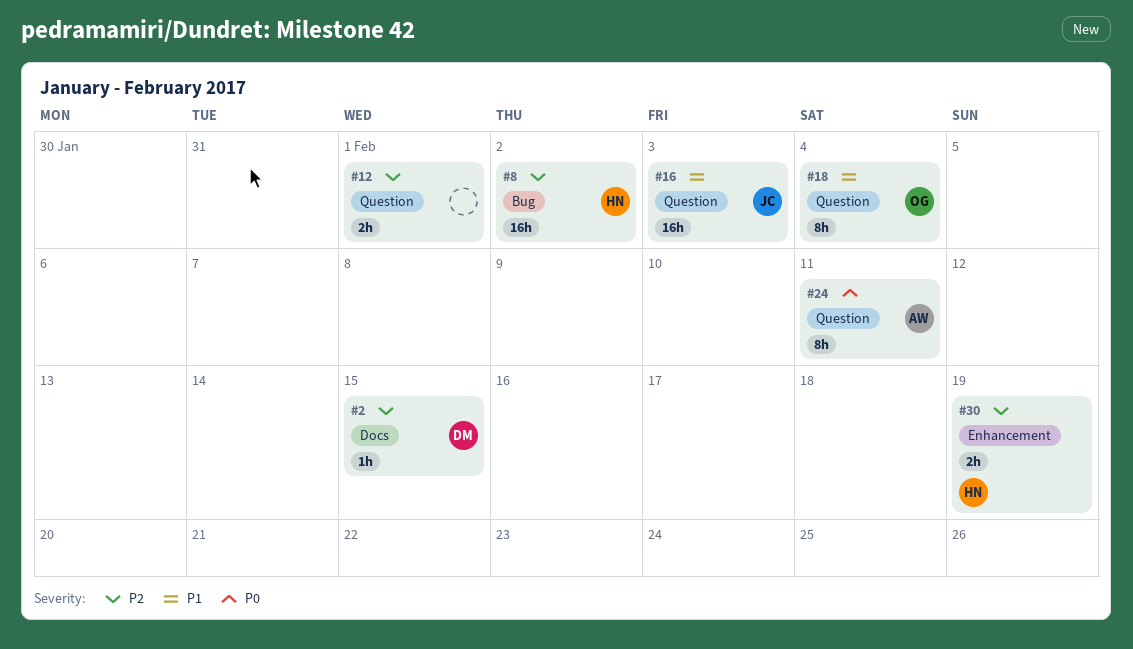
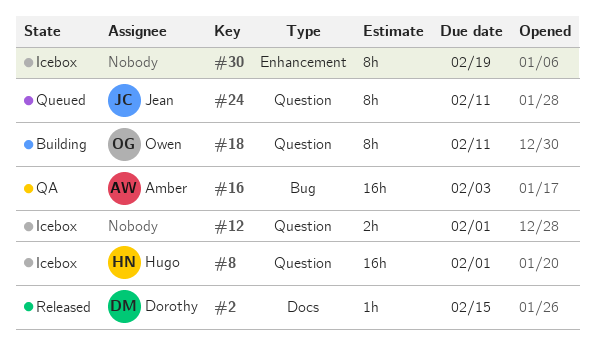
#8, label: Bug -> Question
#8, due: Feb 2 -> Feb 1
#16, owner: Jean -> Amber
#16, label: Question -> Bug
#18, due: Feb 4 -> Feb 11
#24, owner: Amber -> Jean
#30, owner: Hugo -> none
#30, estimate: 2h -> 8h

